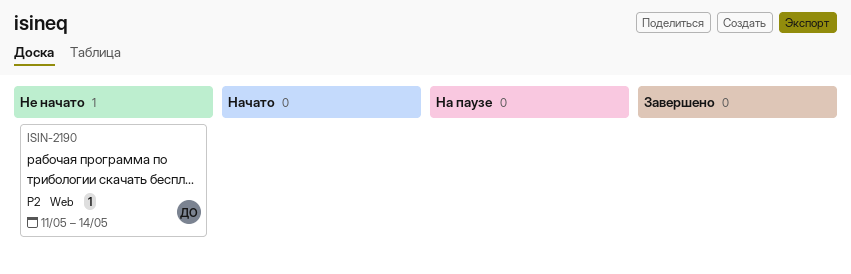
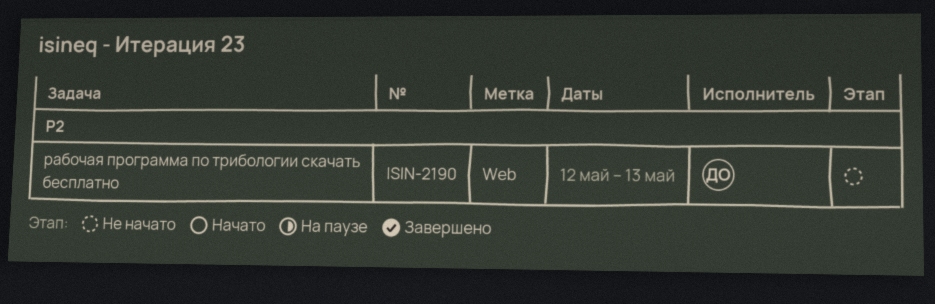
ISIN-2190, start: May 11 -> May 12
ISIN-2190, due: May 14 -> May 13

